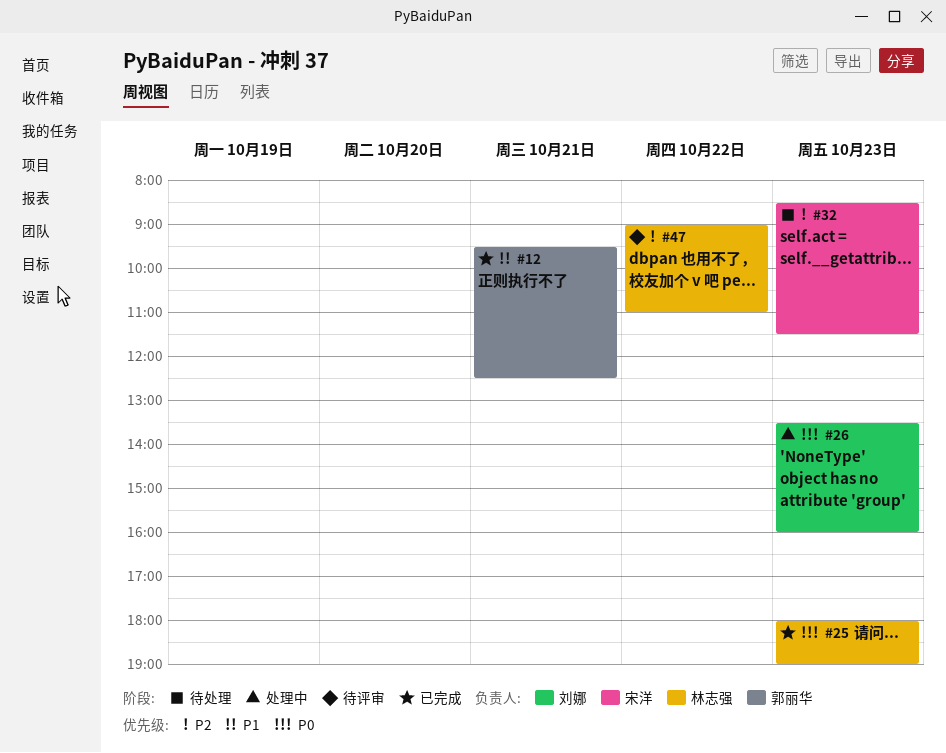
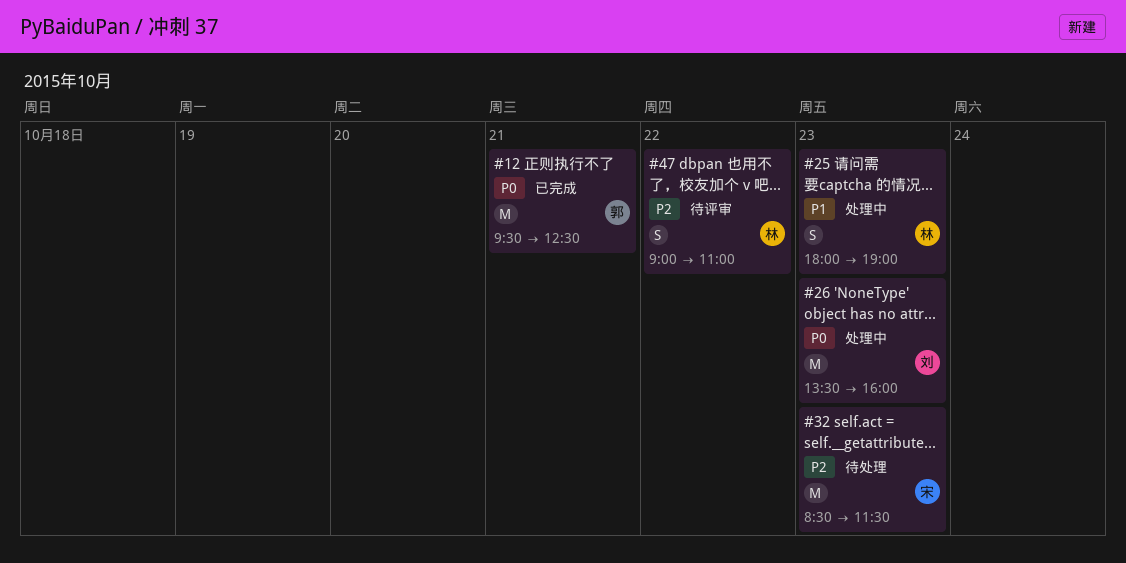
#12, priority: P1 -> P0
#25, status: 已完成 -> 处理中
#25, priority: P0 -> P1

